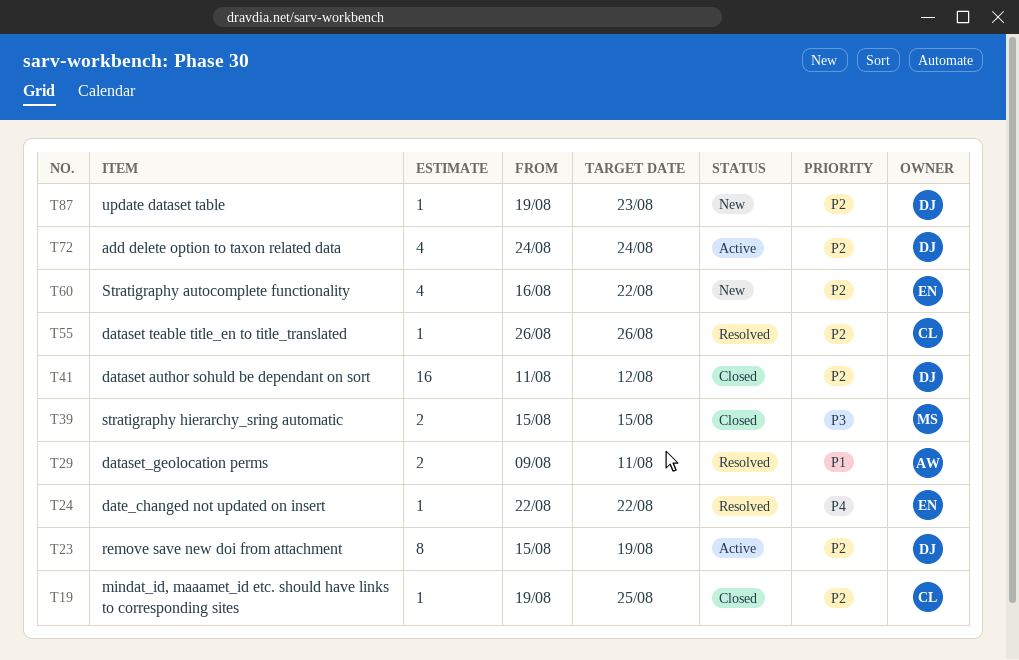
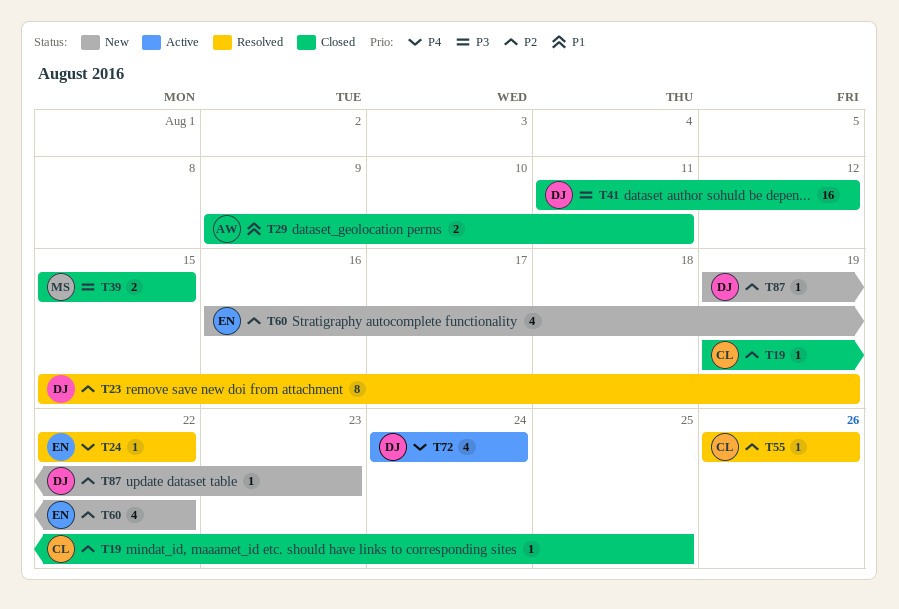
T23, status: Active -> Resolved
T29, status: Resolved -> Closed
T41, priority: P2 -> P3
T72, priority: P2 -> P4

